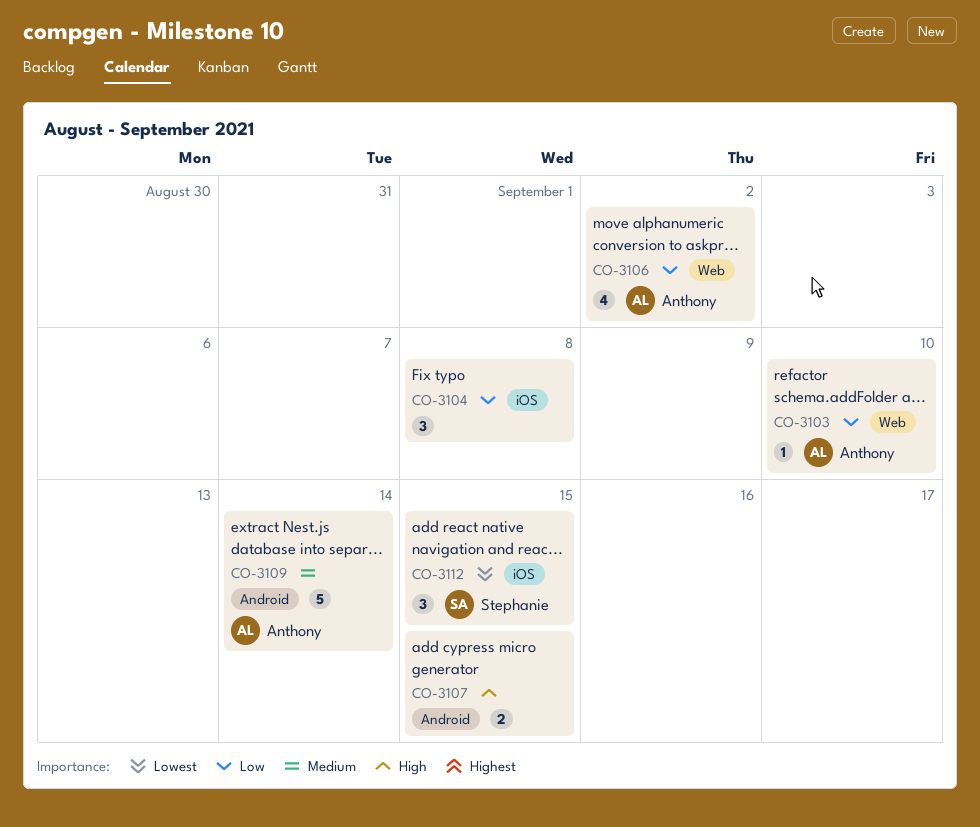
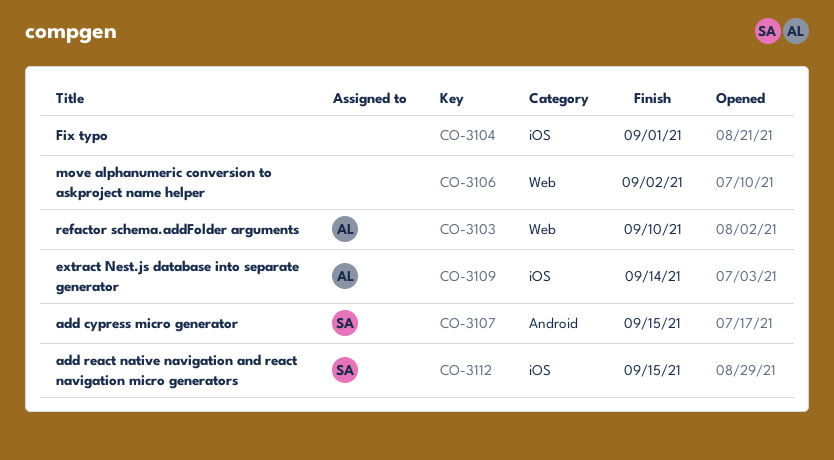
CO-3104, due: Sep 8 -> Sep 1
CO-3106, owner: Anthony -> none
CO-3107, owner: none -> Stephanie
CO-3109, label: Android -> iOS

